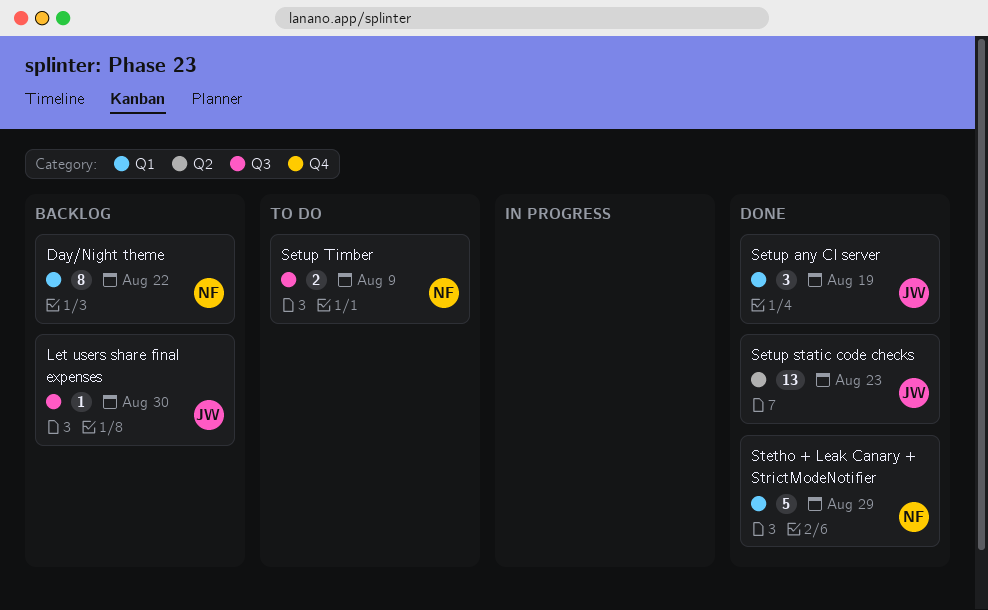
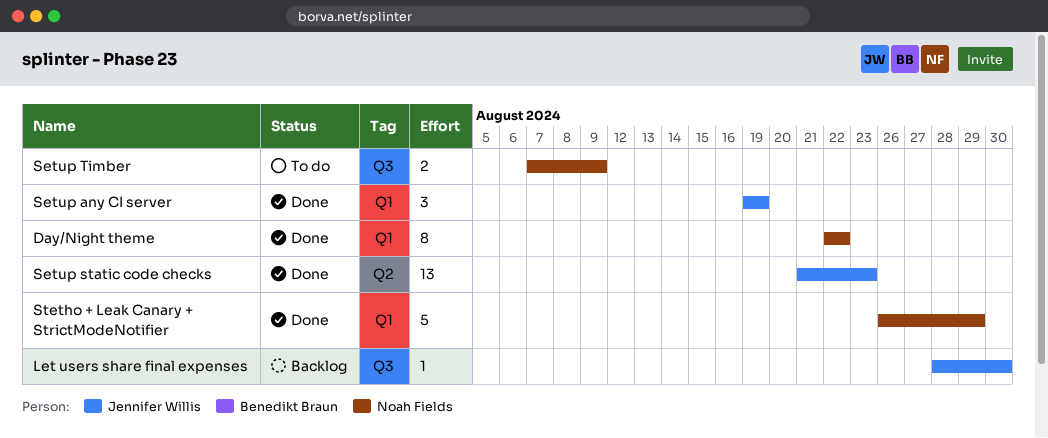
Day/Night theme, status: Backlog -> Done

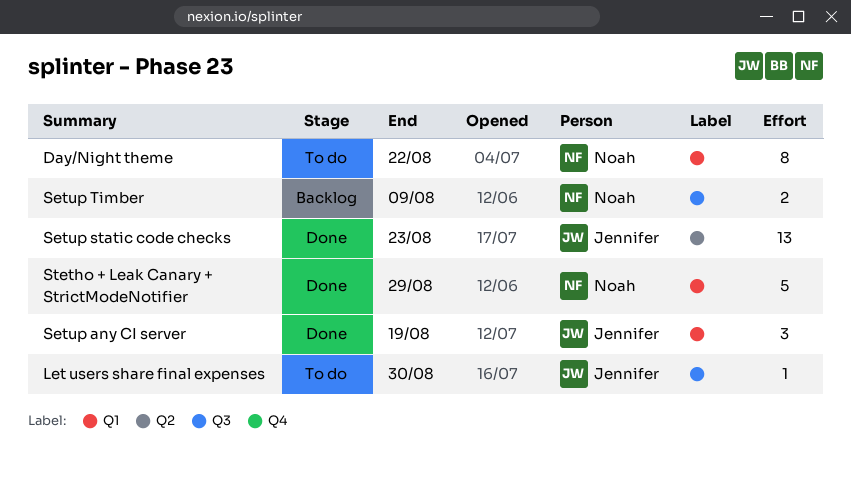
Day/Night theme, status: Done -> To do
Let users share final expenses, status: Backlog -> To do
Setup Timber, status: To do -> Backlog

